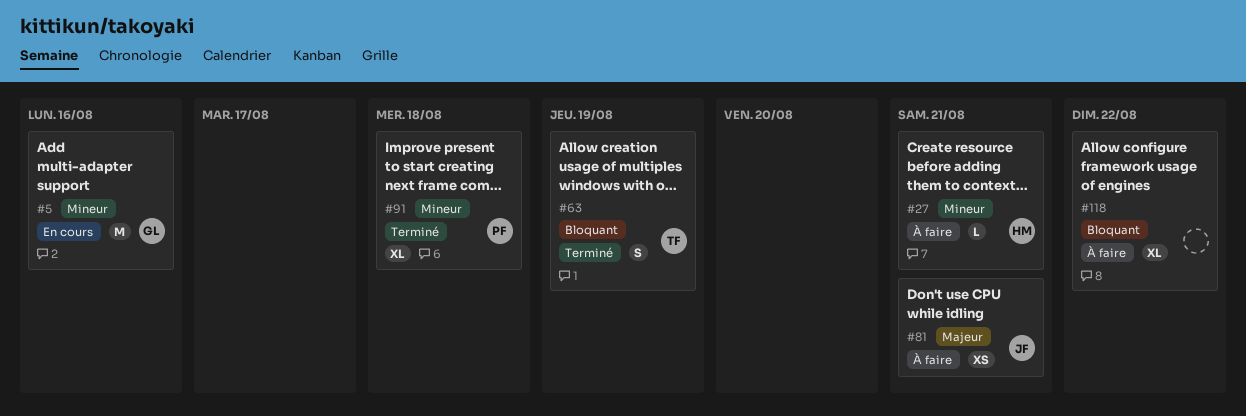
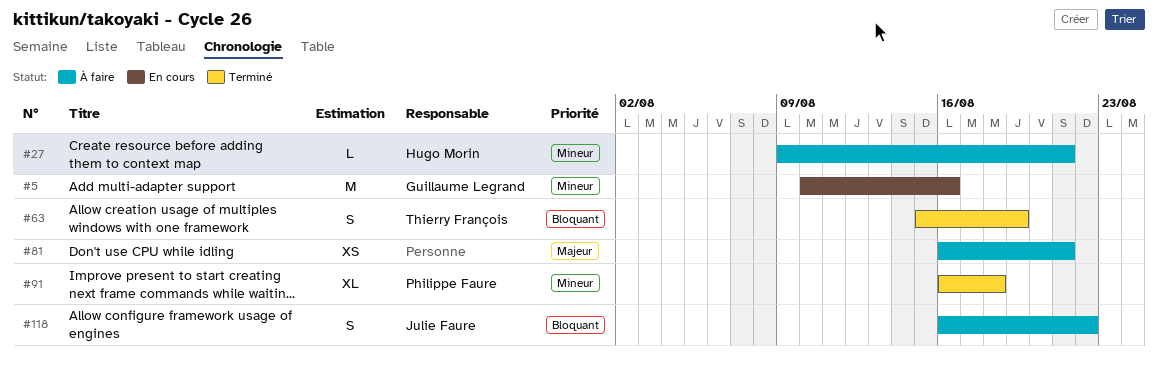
#81, owner: Julie Faure -> none
#118, owner: none -> Julie Faure
#118, estimate: XL -> S

